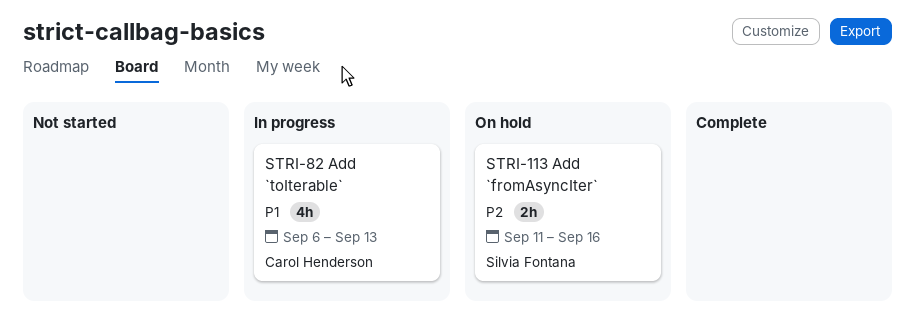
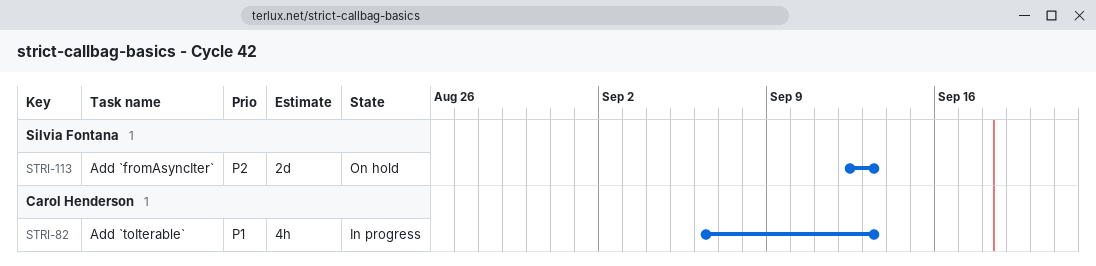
STRI-113, estimate: 2h -> 2d
STRI-113, start: Sep 11 -> Sep 12
STRI-113, due: Sep 16 -> Sep 13

